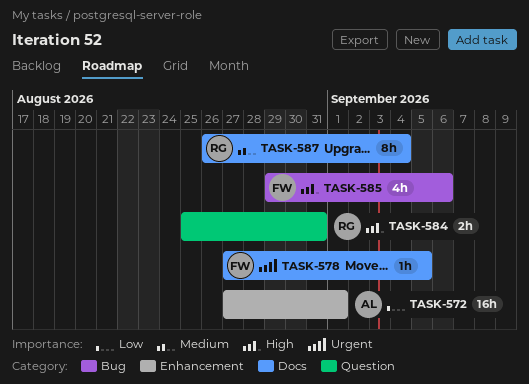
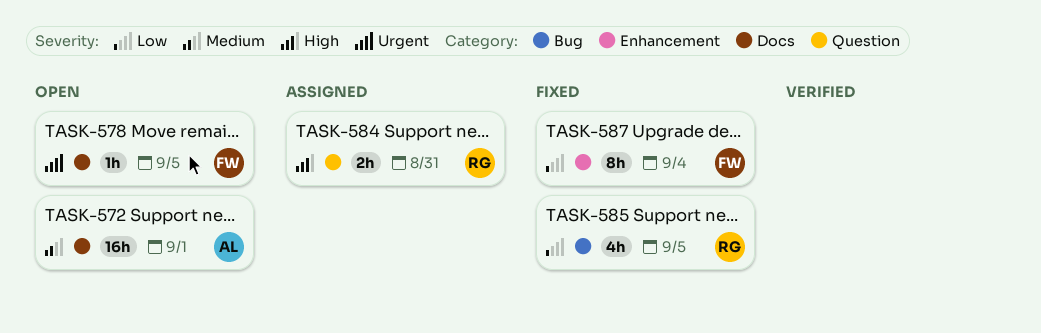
TASK-572, priority: Low -> Medium
TASK-572, label: Enhancement -> Docs
TASK-585, owner: FW -> RG
TASK-585, priority: High -> Low
TASK-585, due: Sep 6 -> Sep 5
TASK-587, owner: RG -> FW
TASK-587, priority: Medium -> Low
TASK-587, label: Docs -> Enhancement

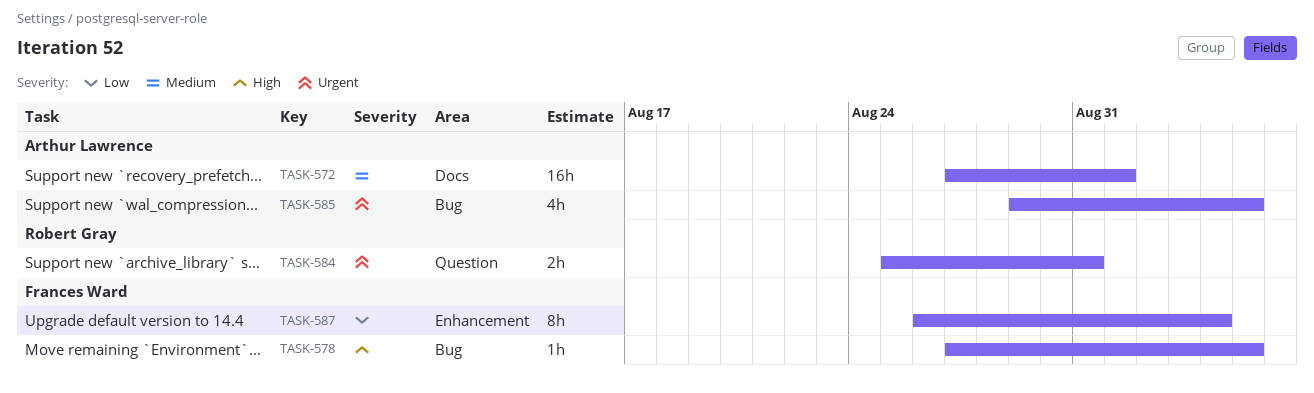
TASK-578, priority: Urgent -> High
TASK-578, label: Docs -> Bug
TASK-584, priority: High -> Urgent
TASK-585, owner: Robert Gray -> Arthur Lawrence
TASK-585, priority: Low -> Urgent

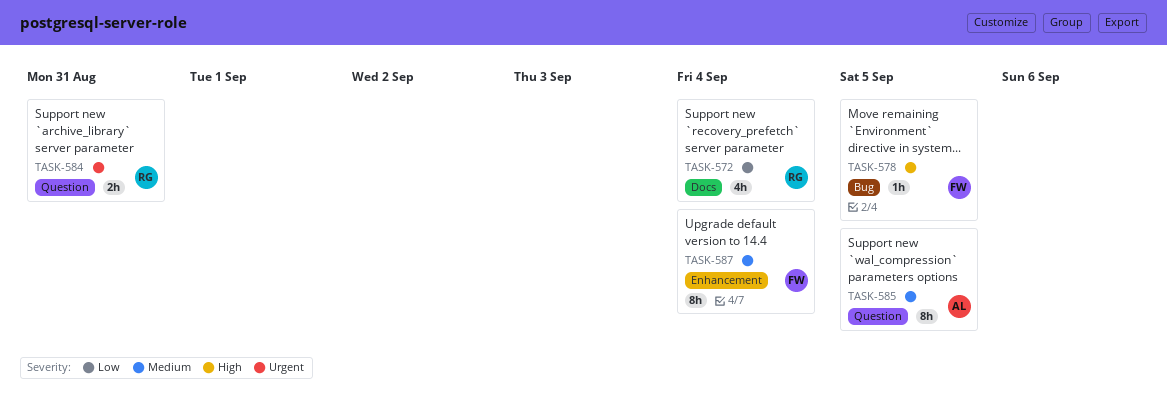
TASK-572, owner: Arthur Lawrence -> Robert Gray
TASK-572, priority: Medium -> Low
TASK-572, estimate: 16h -> 4h
TASK-572, due: Sep 1 -> Sep 4
TASK-585, priority: Urgent -> Medium
TASK-585, label: Bug -> Question
TASK-585, estimate: 4h -> 8h
TASK-587, priority: Low -> Medium

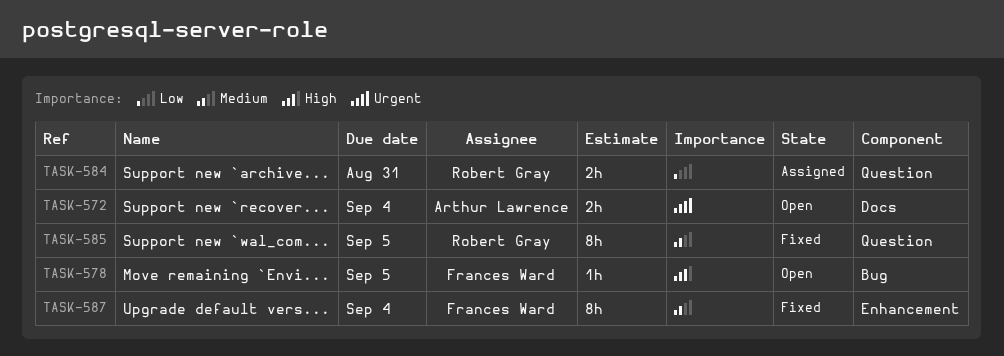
TASK-572, owner: Robert Gray -> Arthur Lawrence
TASK-572, priority: Low -> Urgent
TASK-572, estimate: 4h -> 2h
TASK-584, priority: Urgent -> Low
TASK-585, owner: Arthur Lawrence -> Robert Gray

